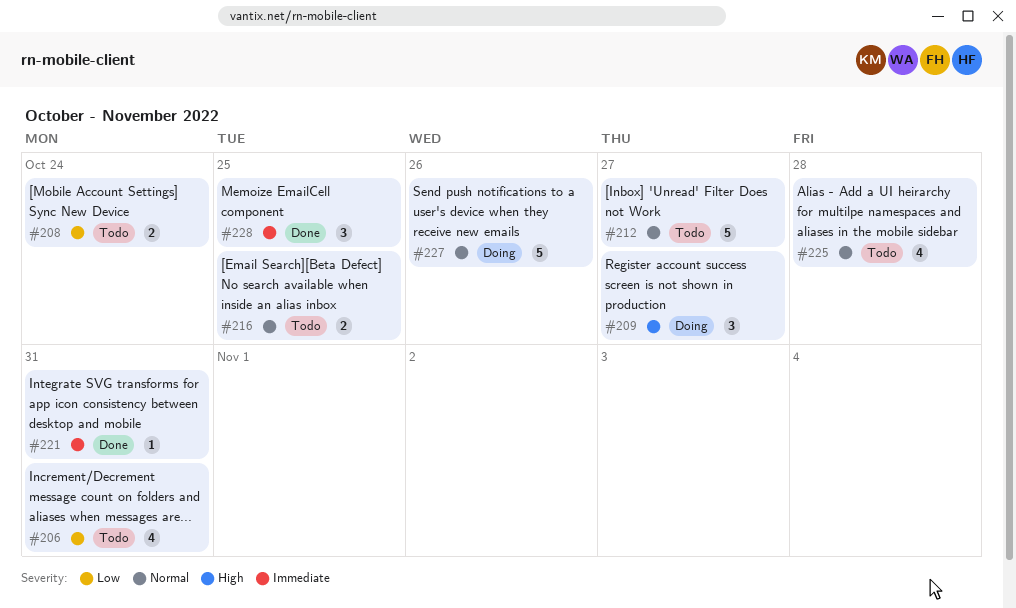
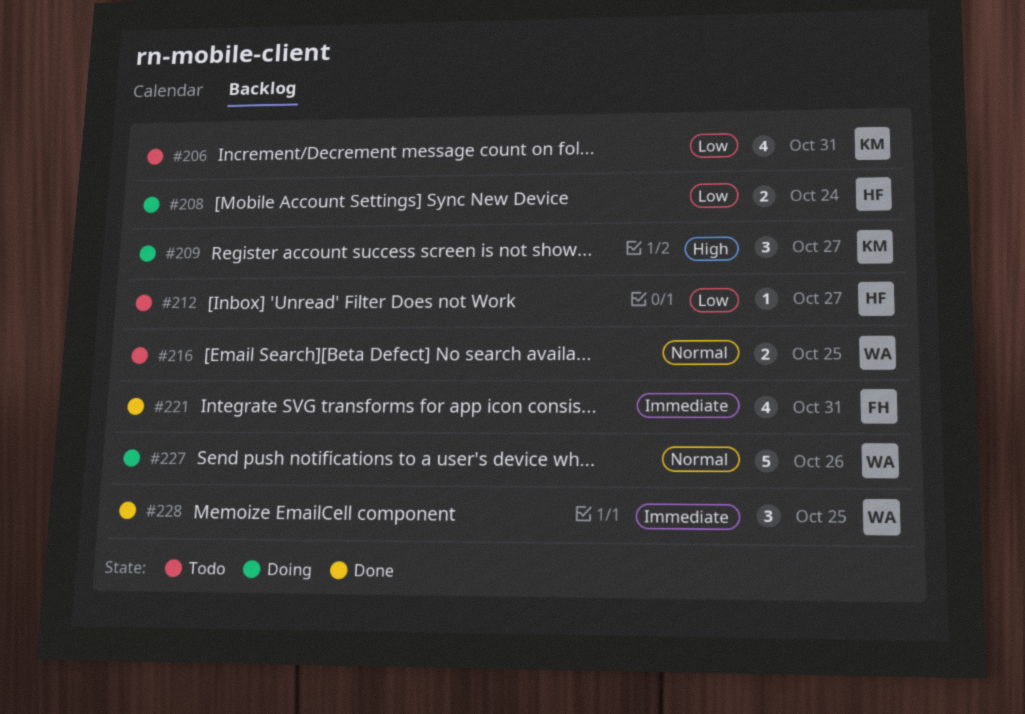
#208, status: Todo -> Doing
#212, priority: Normal -> Low
#212, estimate: 5 -> 1
#221, estimate: 1 -> 4
#225: present -> none

